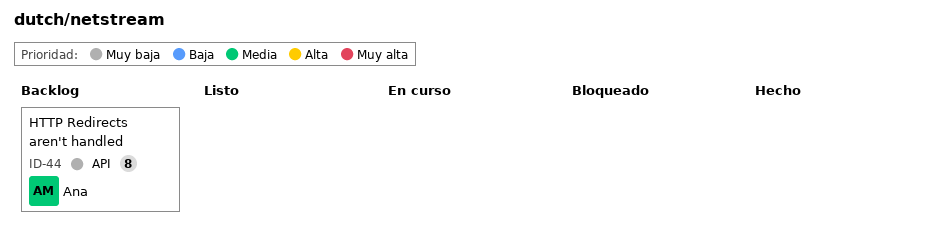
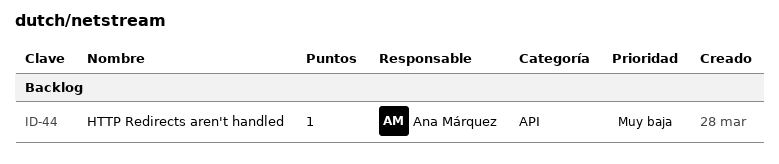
ID-44, estimate: 8 -> 1

